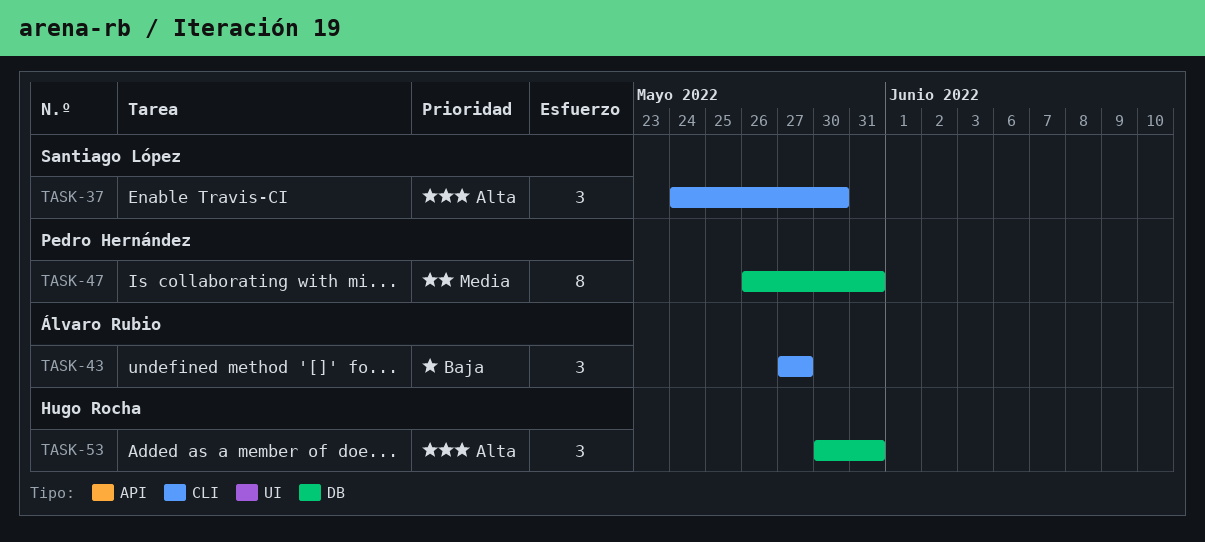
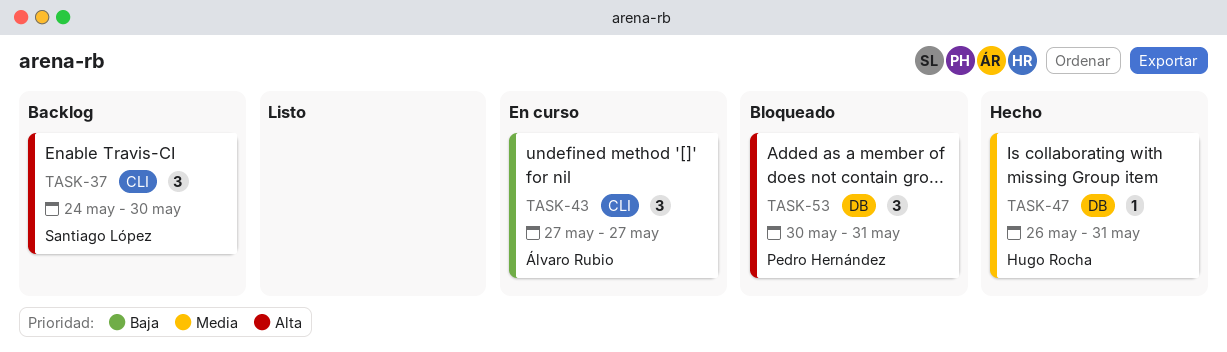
TASK-47, owner: Pedro Hernández -> Hugo Rocha
TASK-47, estimate: 8 -> 1
TASK-53, owner: Hugo Rocha -> Pedro Hernández

